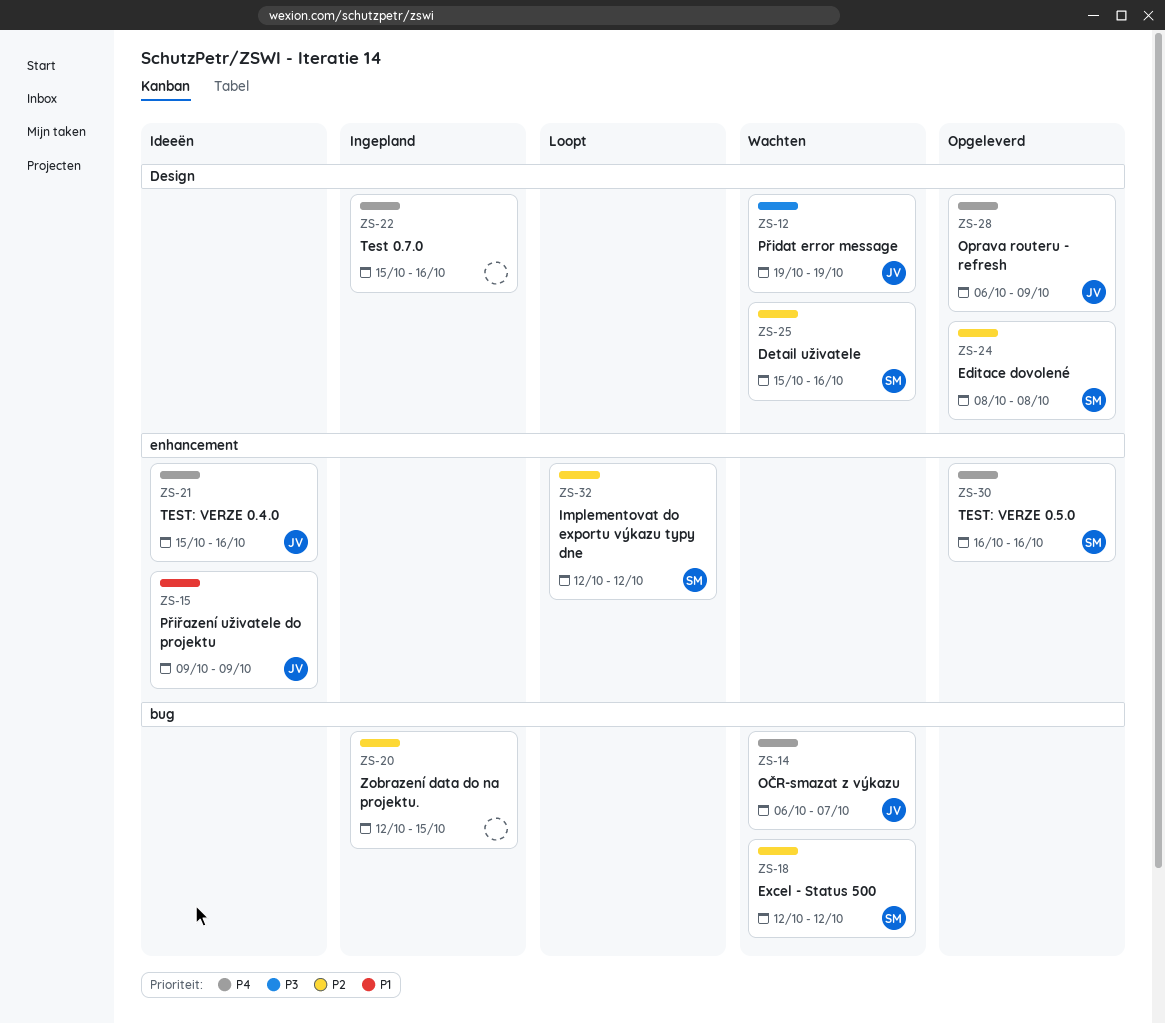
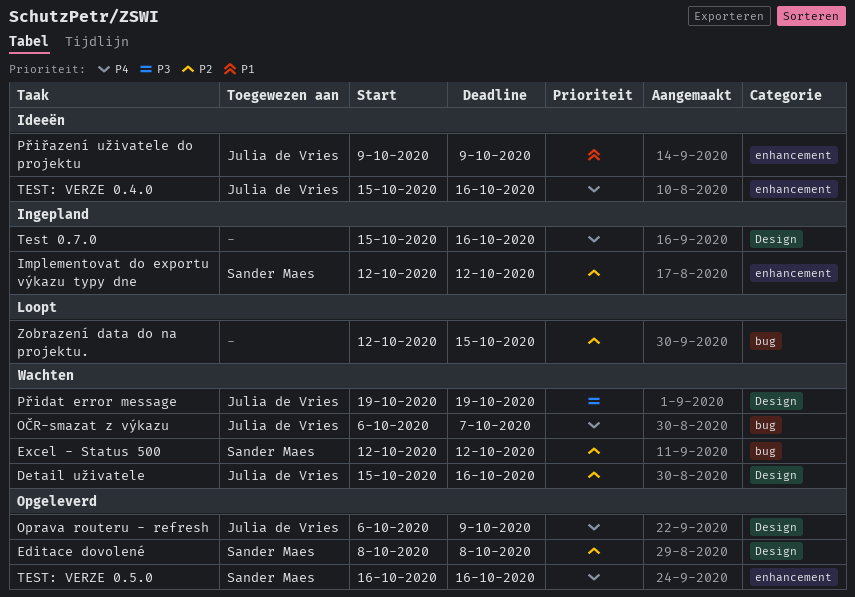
Detail uživatele, owner: Sander Maes -> Julia de Vries
Implementovat do exportu výkazu typy dne, status: Loopt -> Ingepland
Zobrazení data do na projektu., status: Ingepland -> Loopt

